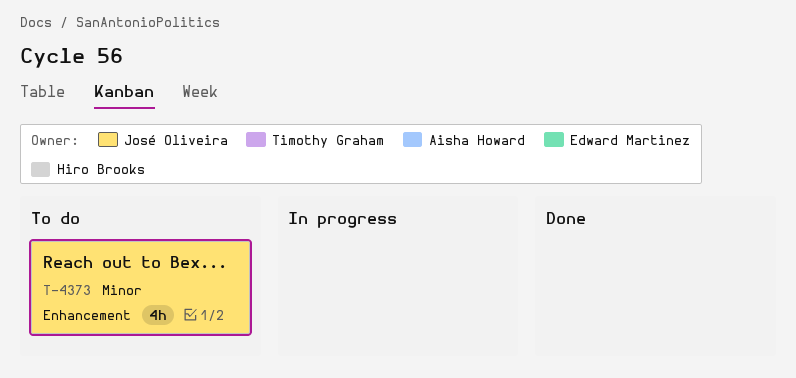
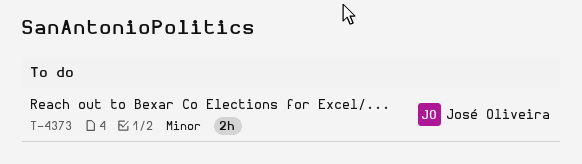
T-4373, estimate: 4h -> 2h

